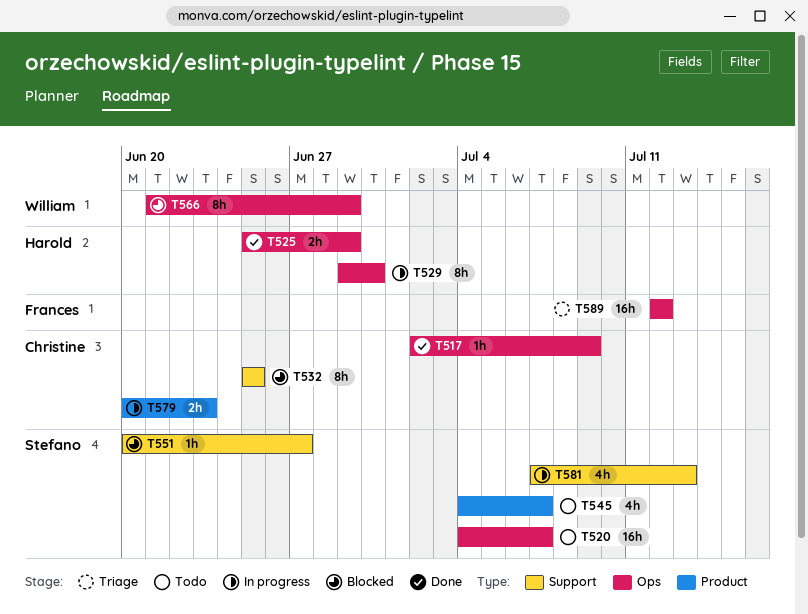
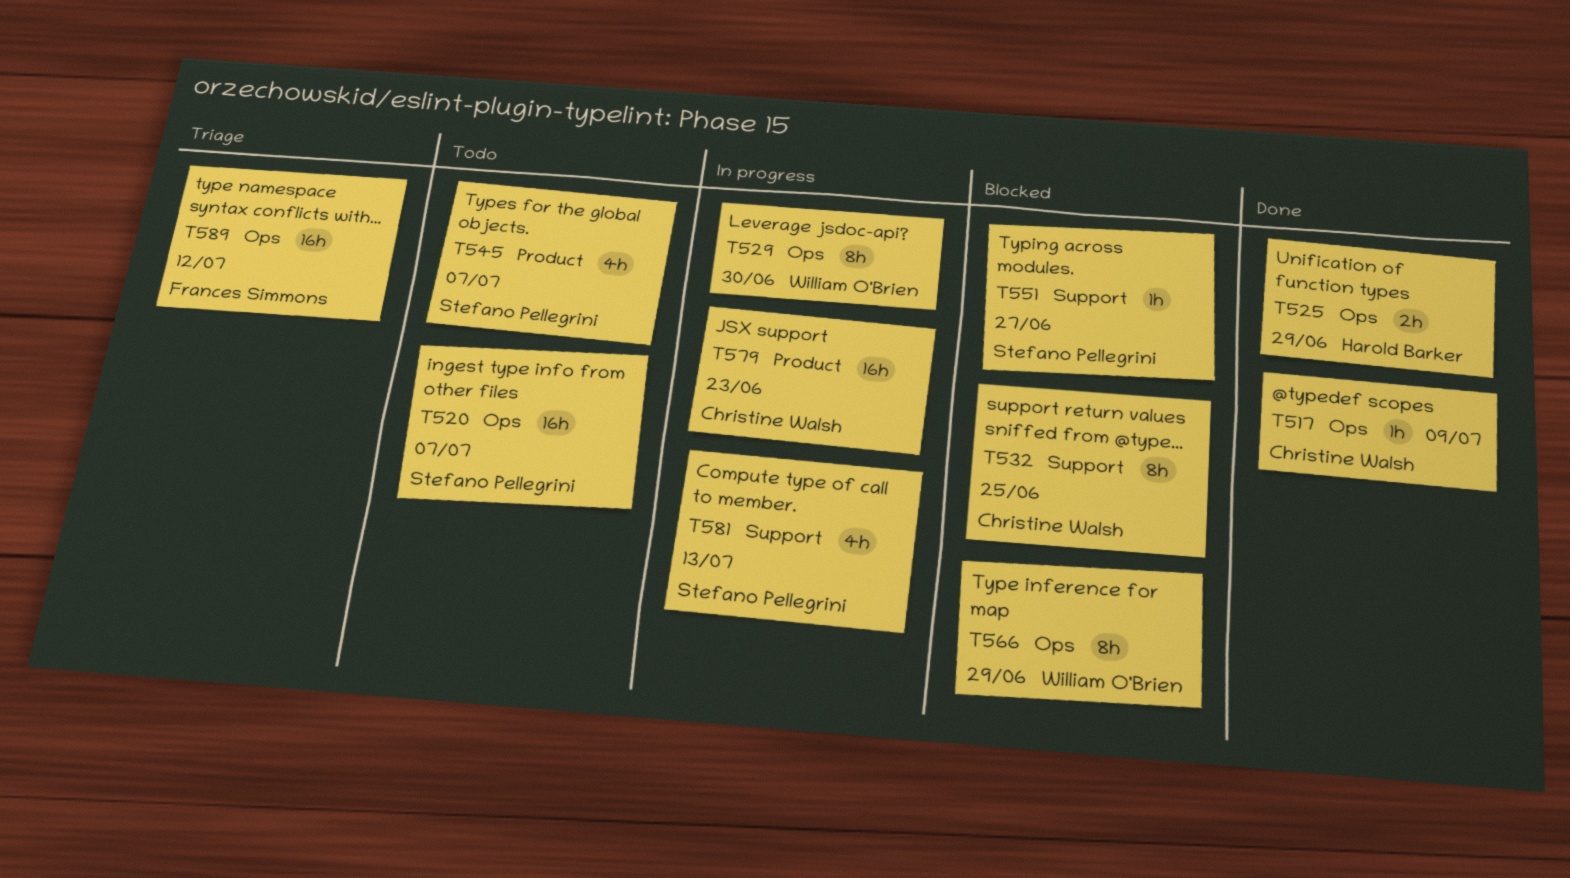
T529, owner: Harold Barker -> William O'Brien
T579, estimate: 2h -> 16h

